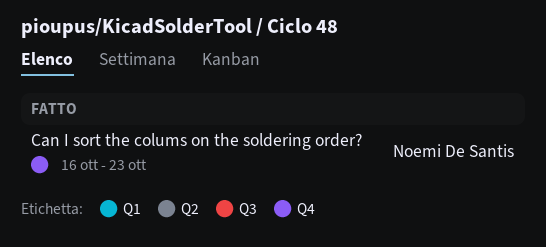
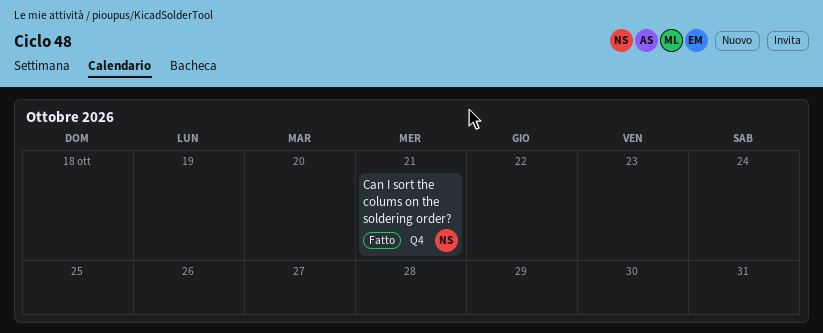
Can I sort the colums on the soldering order?, due: Oct 23 -> Oct 21

